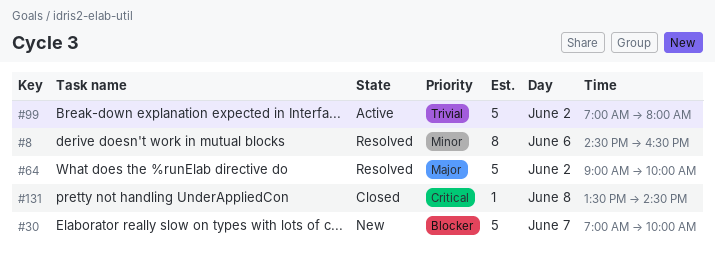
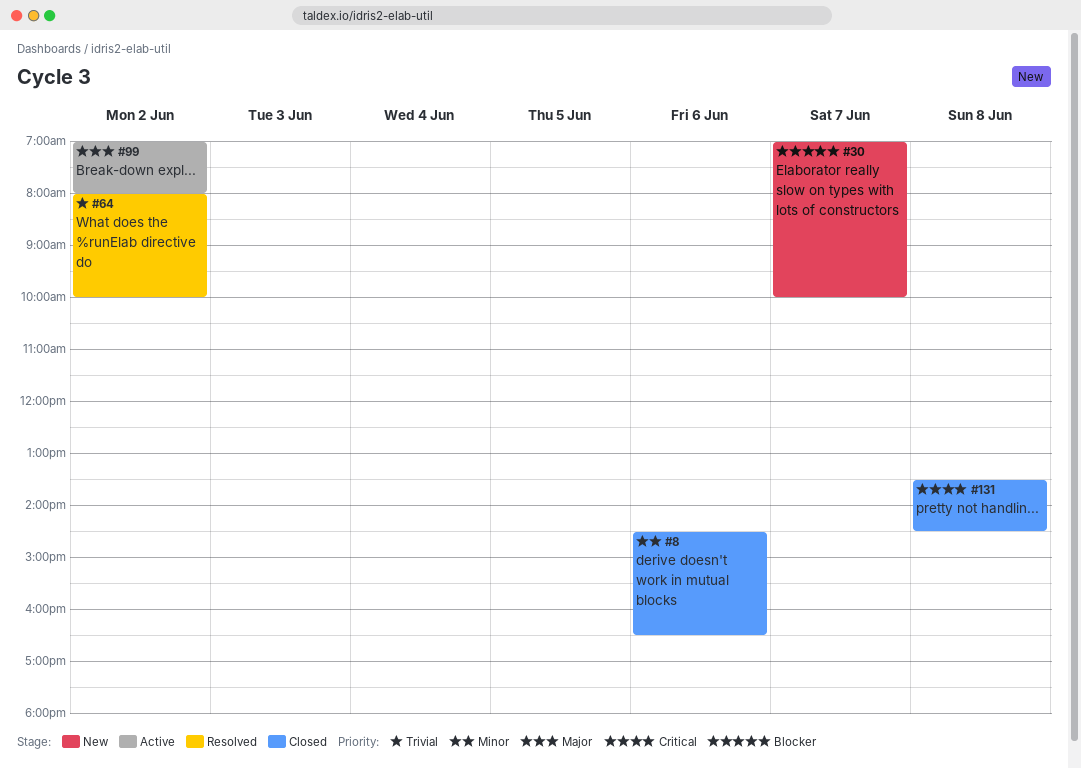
#8, status: Resolved -> Closed
#64, priority: Major -> Trivial
#64, begins: 09:00 -> 08:00
#99, priority: Trivial -> Major

